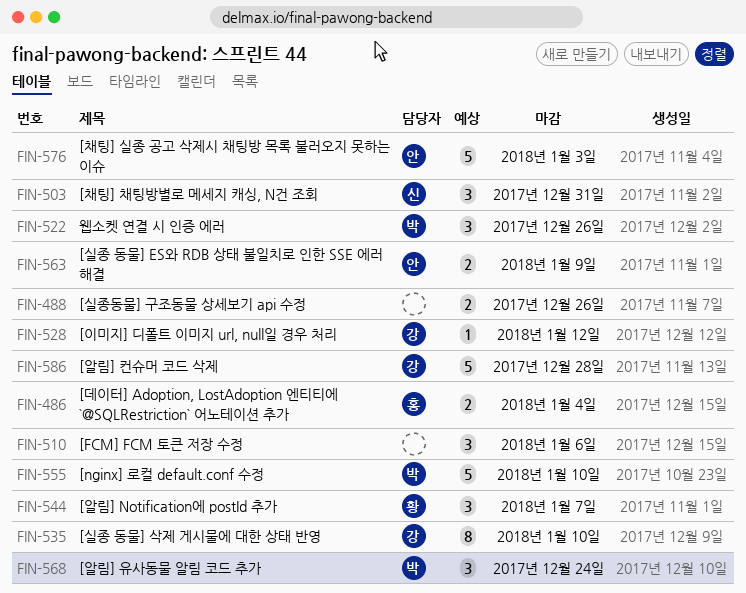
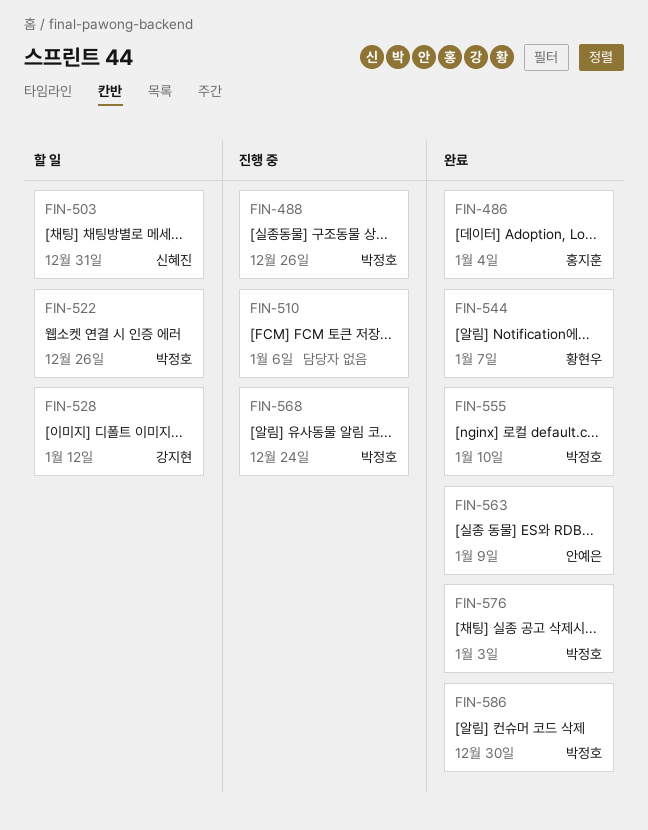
FIN-488, owner: none -> 박정호
FIN-535: present -> none
FIN-576, owner: 안예은 -> 박정호
FIN-586, owner: 강지현 -> 박정호
FIN-586, due: Dec 28 -> Dec 30

